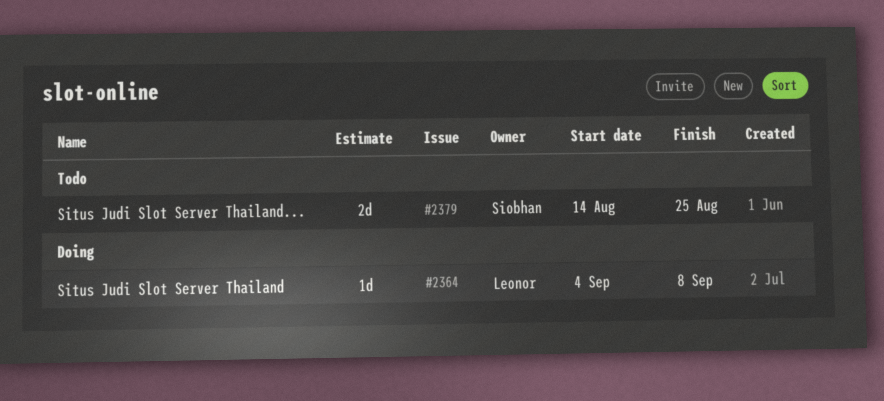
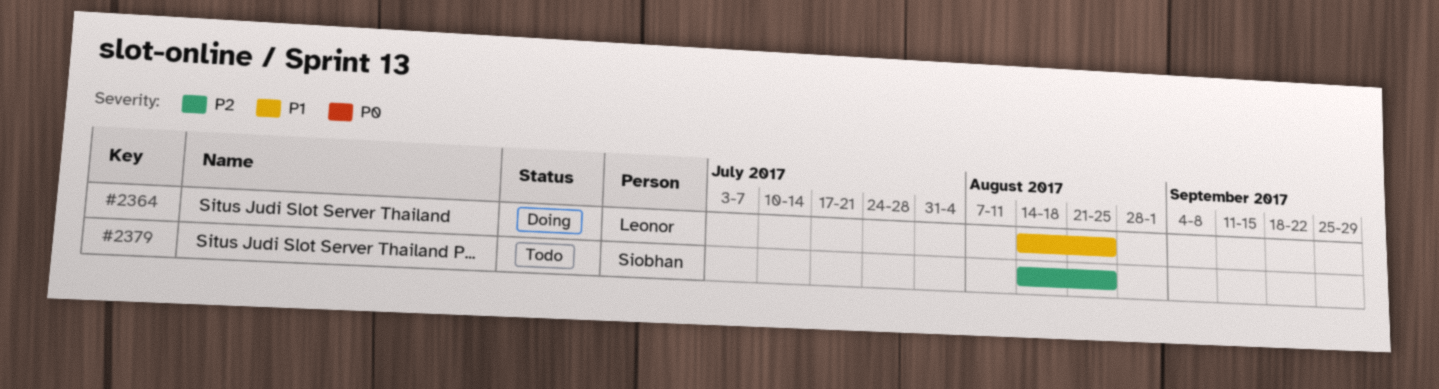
#2364, start: Sep 4 -> Aug 14
#2364, due: Sep 8 -> Aug 25

